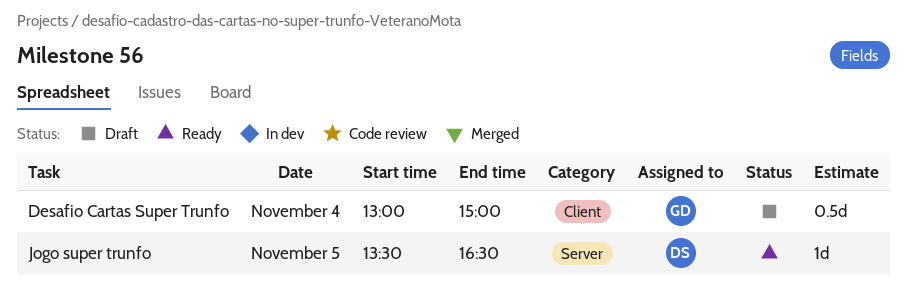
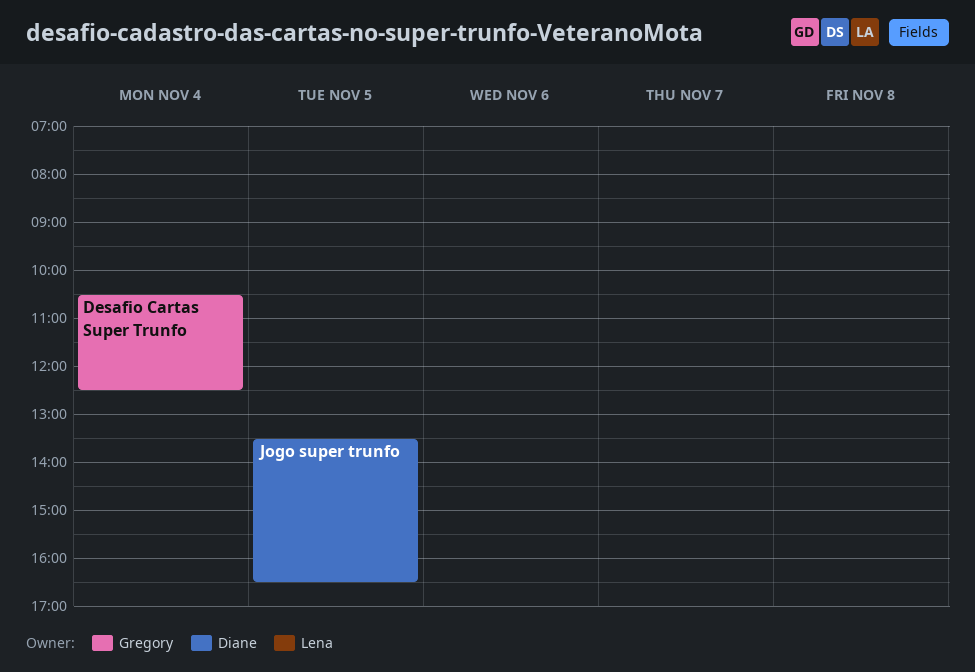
Desafio Cartas Super Trunfo, begins: 13:00 -> 10:30
Desafio Cartas Super Trunfo, ends: 15:00 -> 12:30

